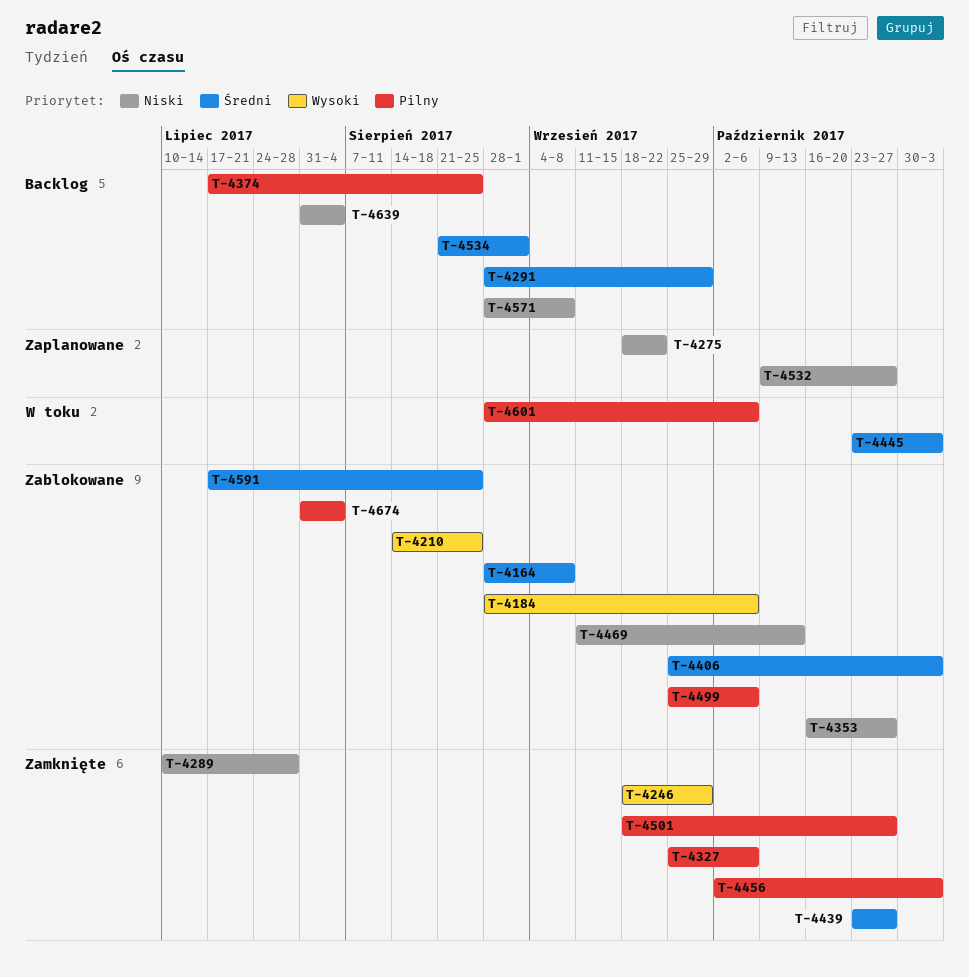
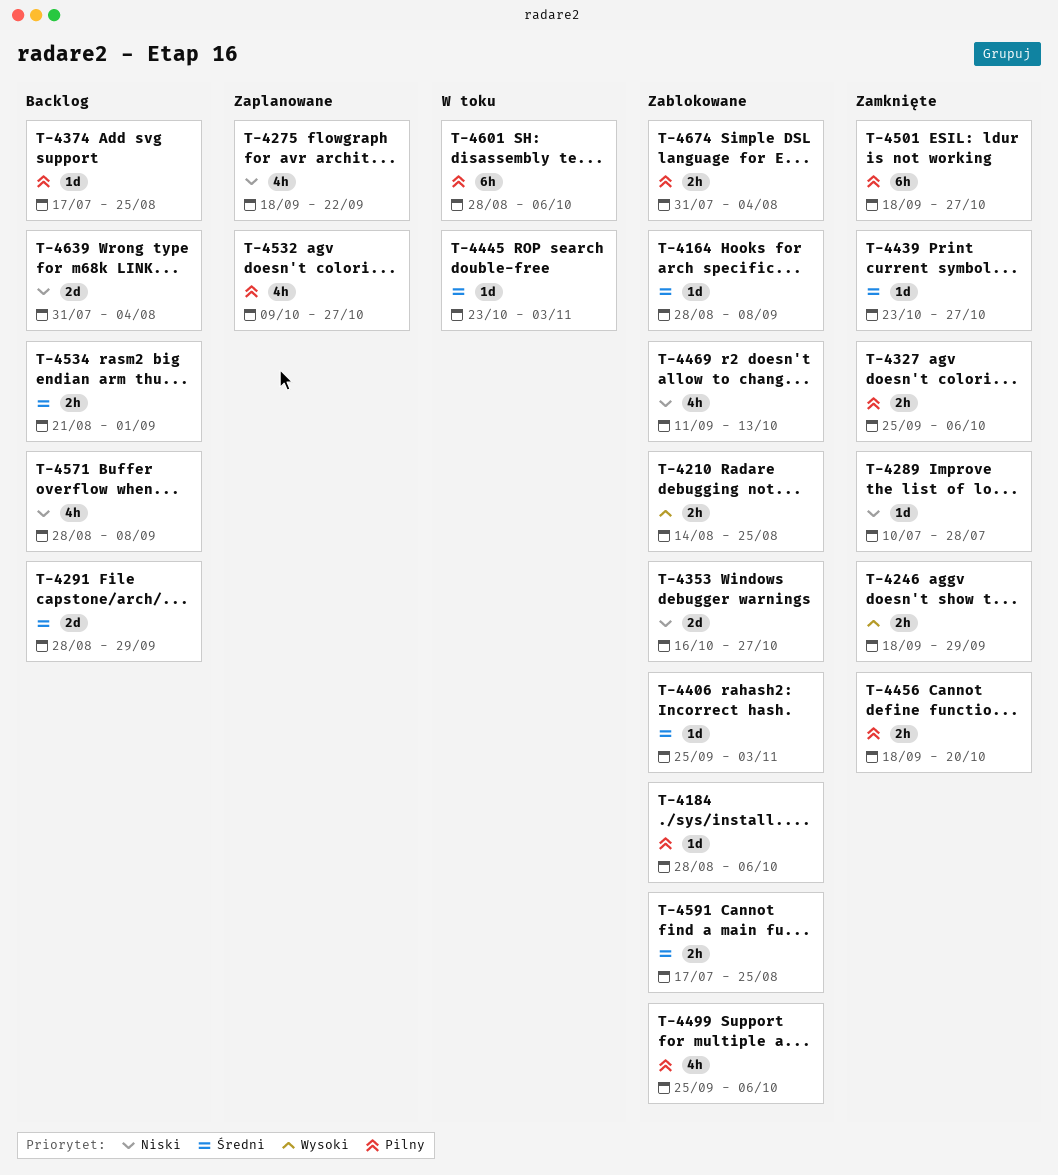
T-4184, priority: Wysoki -> Pilny
T-4456, start: Oct 2 -> Sep 18
T-4456, due: Nov 3 -> Oct 20
T-4532, priority: Niski -> Pilny

